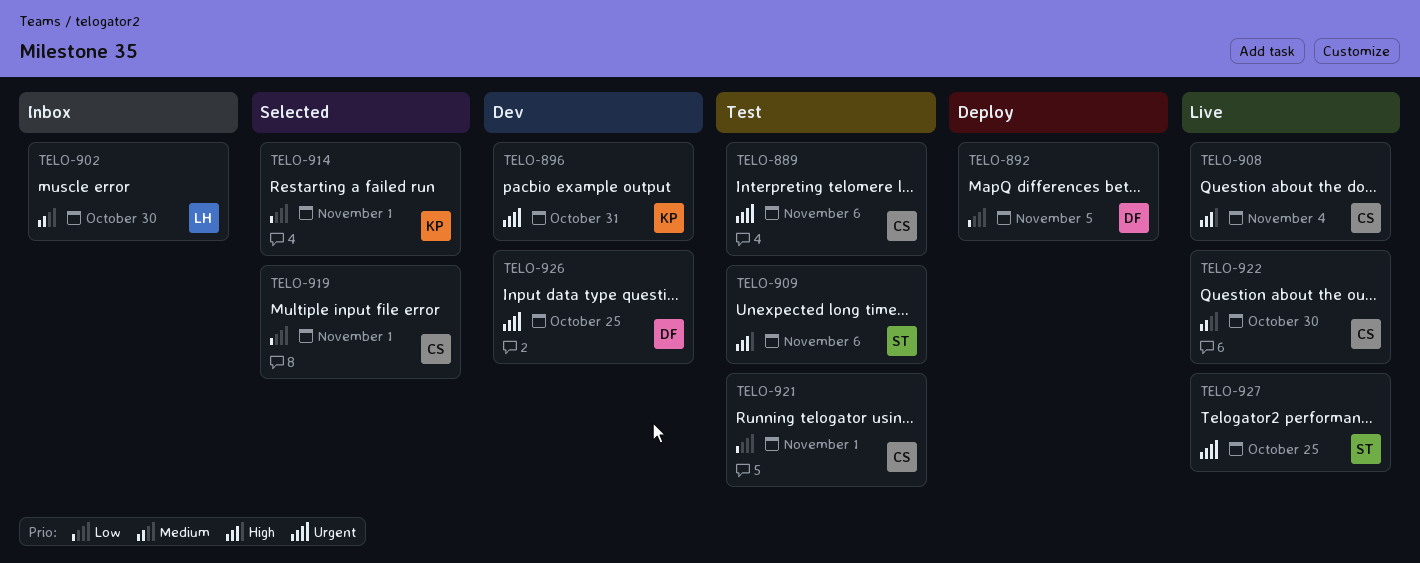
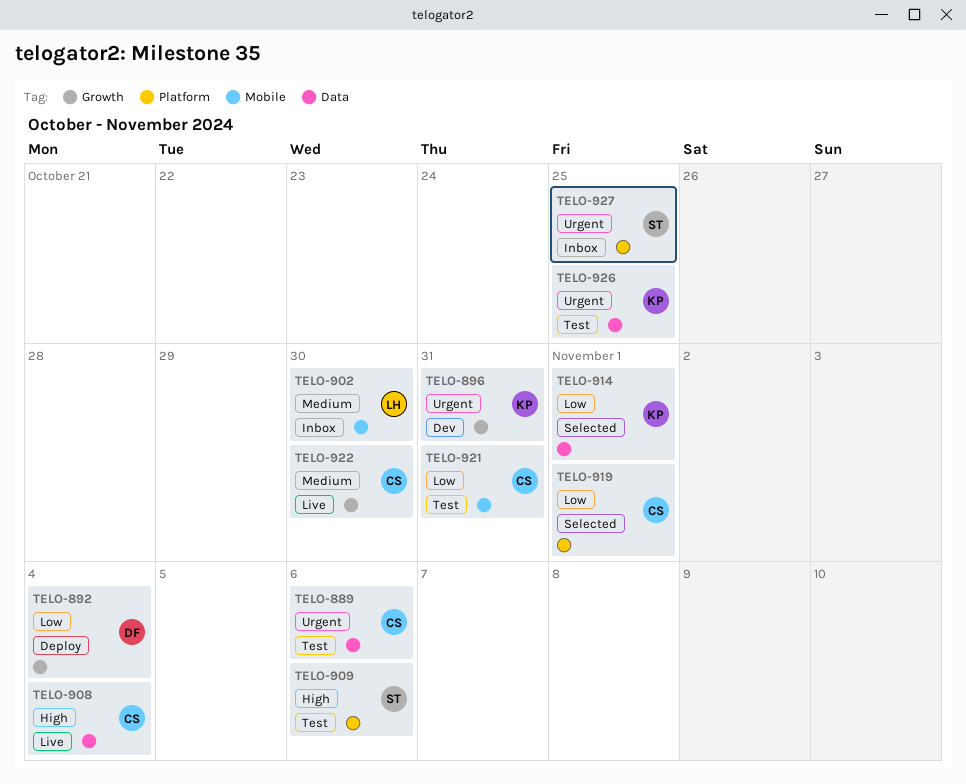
TELO-892, due: Nov 5 -> Nov 4
TELO-921, due: Nov 1 -> Oct 31
TELO-926, status: Dev -> Test
TELO-926, owner: DF -> KP
TELO-927, status: Live -> Inbox

